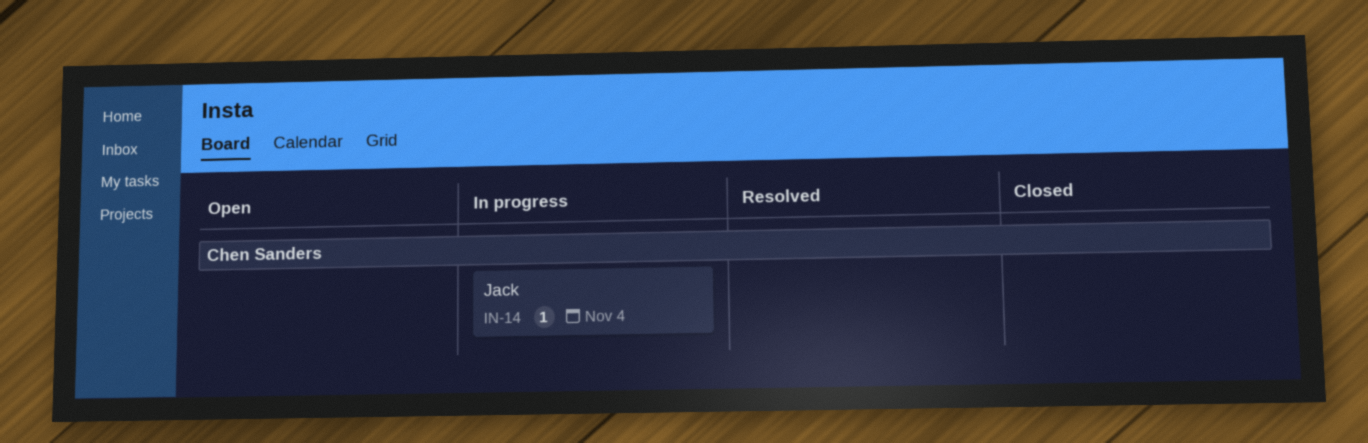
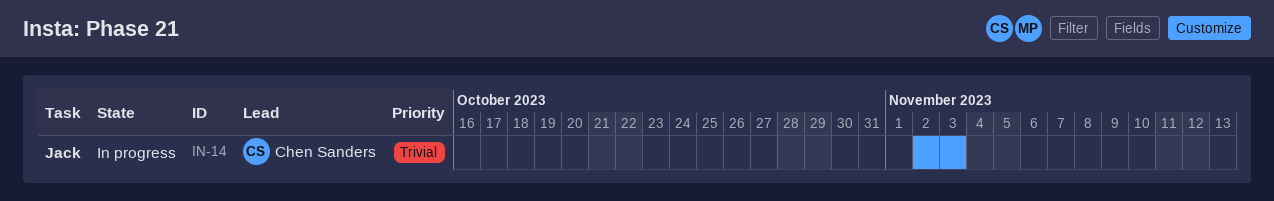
IN-14, due: Nov 4 -> Nov 3

